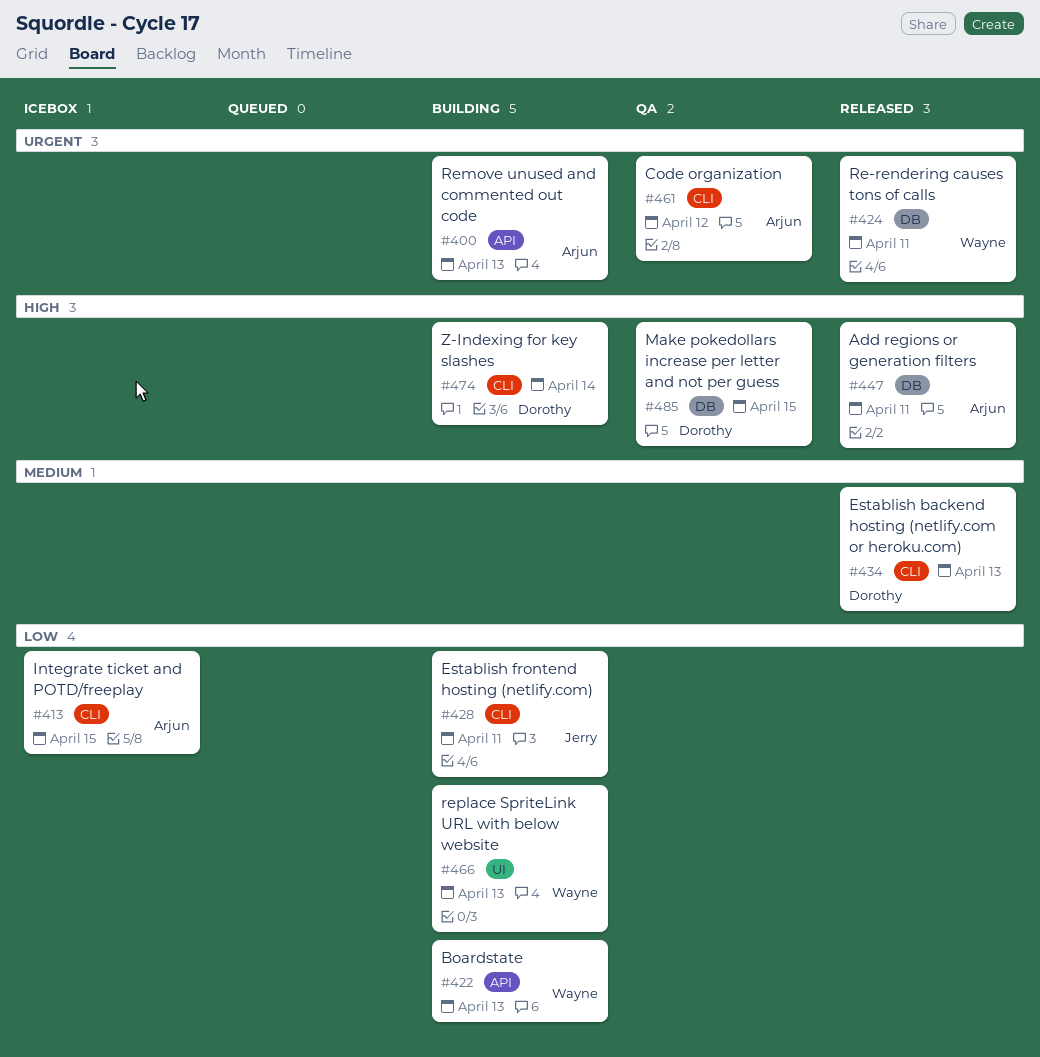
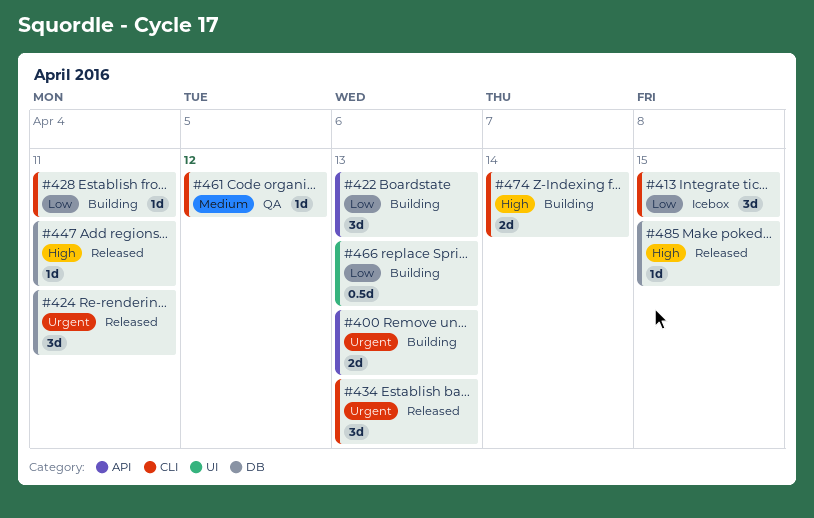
#434, priority: Medium -> Urgent
#461, priority: Urgent -> Medium
#485, status: QA -> Released

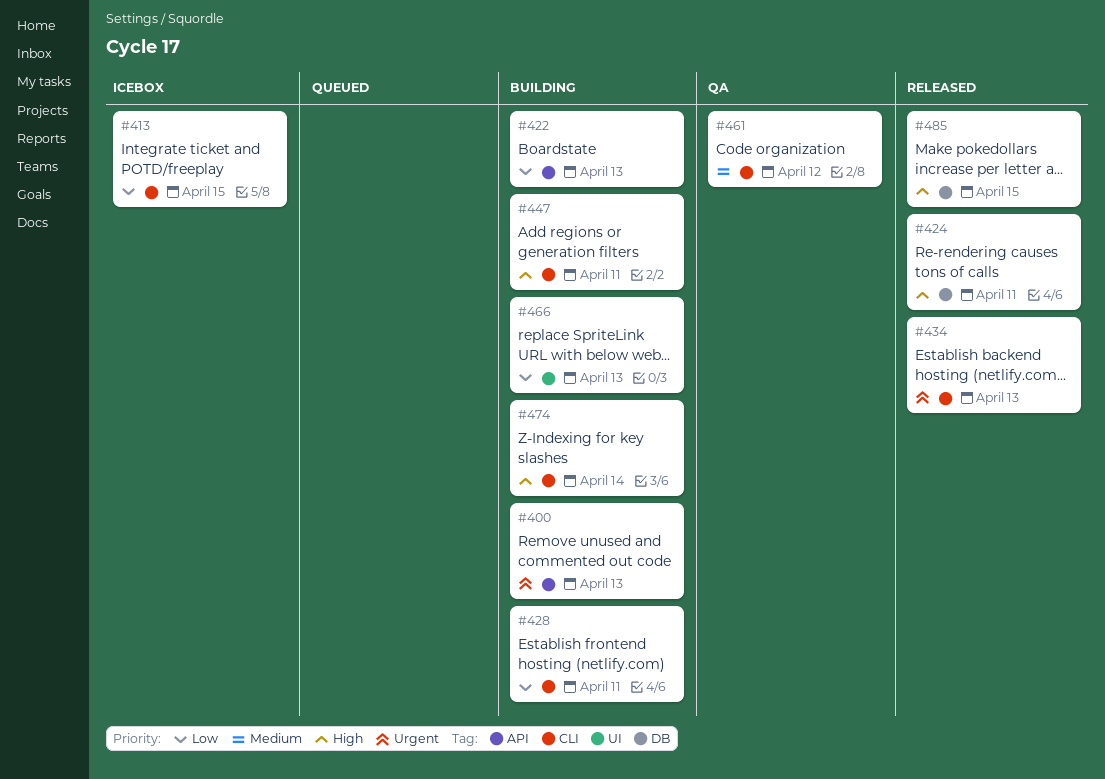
#424, priority: Urgent -> High
#447, status: Released -> Building
#447, label: DB -> CLI

